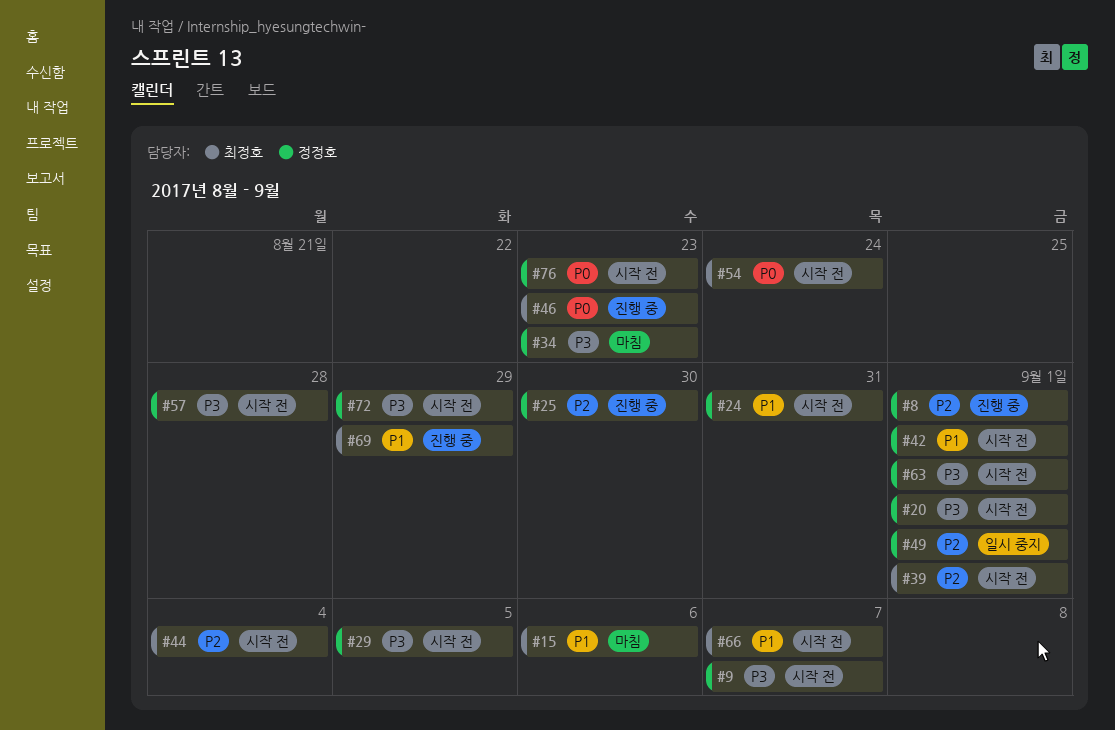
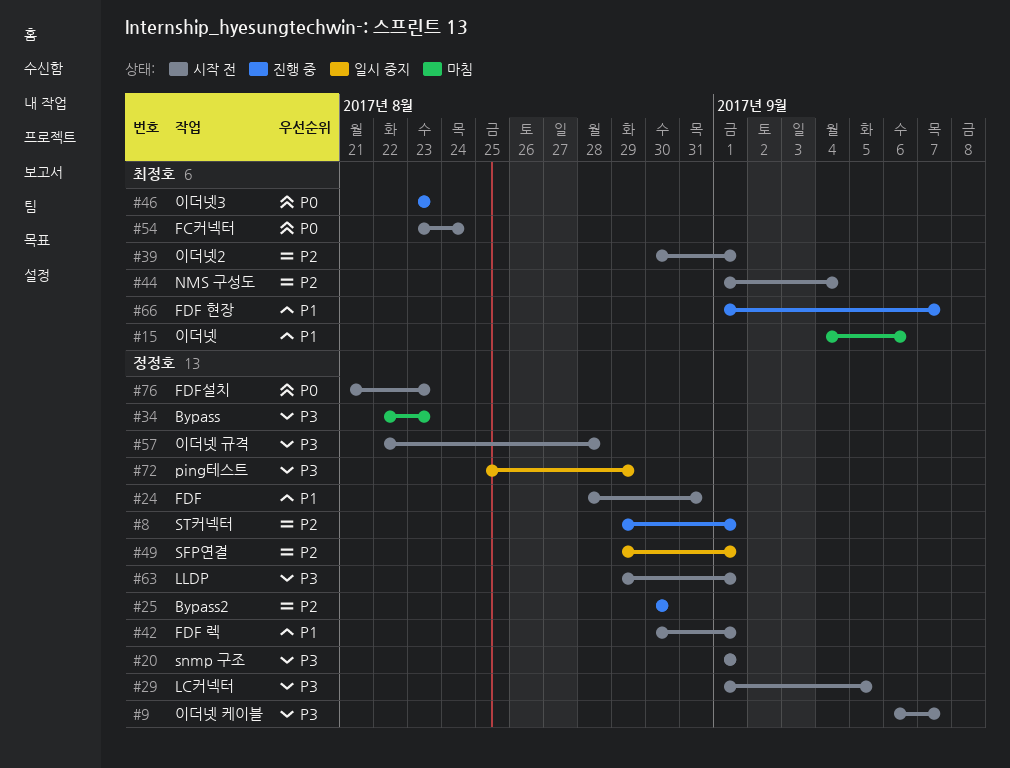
#66, status: 시작 전 -> 진행 중
#69: present -> none
#72, status: 시작 전 -> 일시 중지

